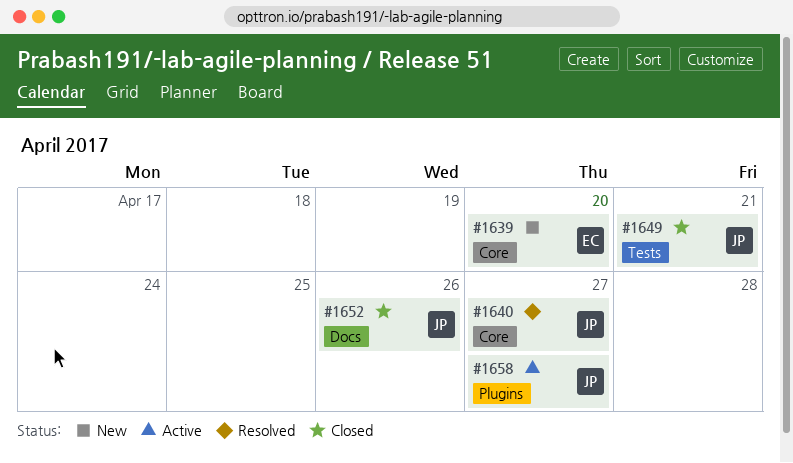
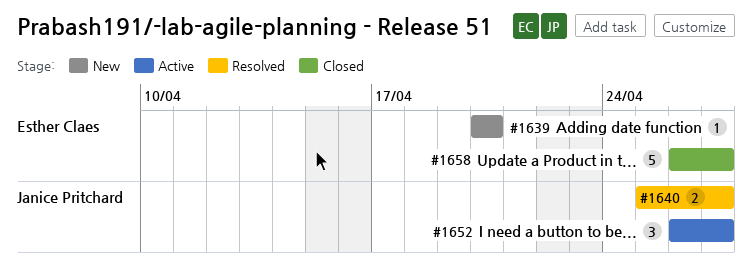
#1649: present -> none
#1652, status: Closed -> Active
#1652, due: Apr 26 -> Apr 27
#1658, status: Active -> Closed
#1658, owner: Janice Pritchard -> Esther Claes

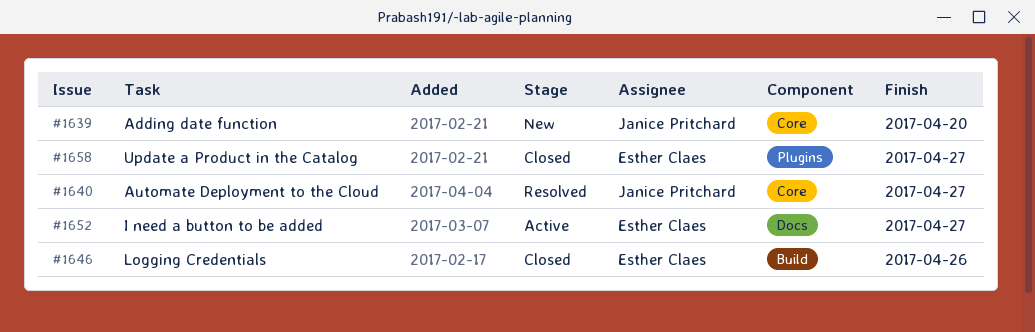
#1639, owner: Esther Claes -> Janice Pritchard
#1646: none -> present
#1652, owner: Janice Pritchard -> Esther Claes

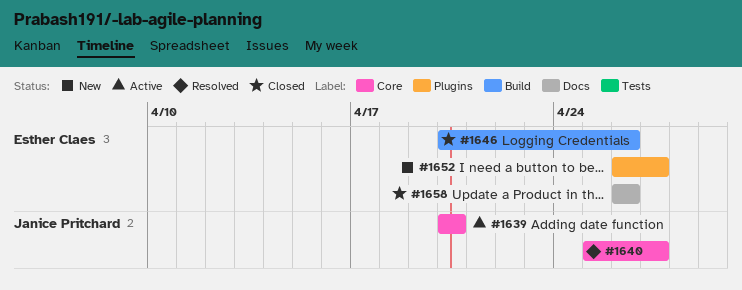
#1639, status: New -> Active
#1652, status: Active -> New
#1652, label: Docs -> Plugins
#1658, label: Plugins -> Docs
#1658, due: Apr 27 -> Apr 26

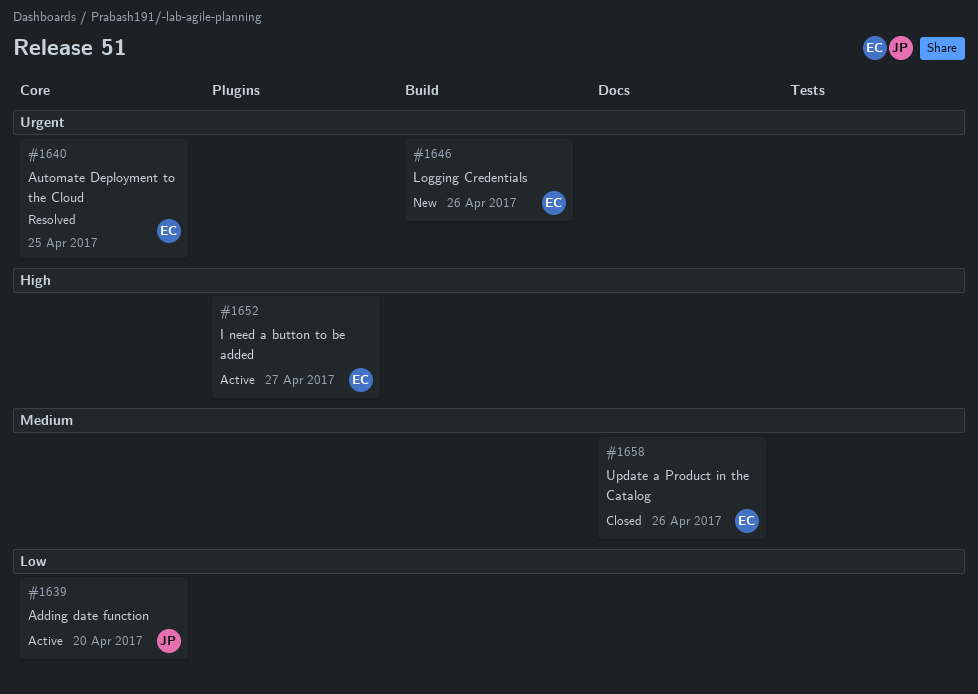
#1640, owner: Janice Pritchard -> Esther Claes
#1640, due: Apr 27 -> Apr 25
#1646, status: Closed -> New
#1652, status: New -> Active

